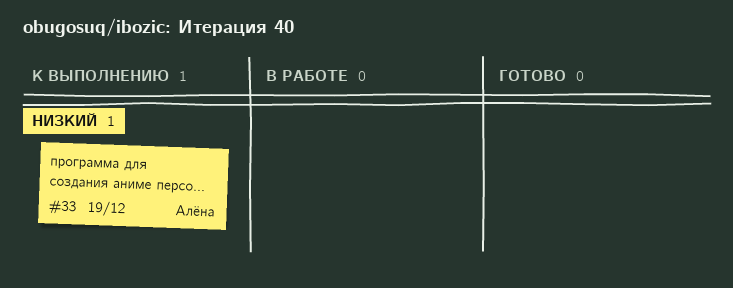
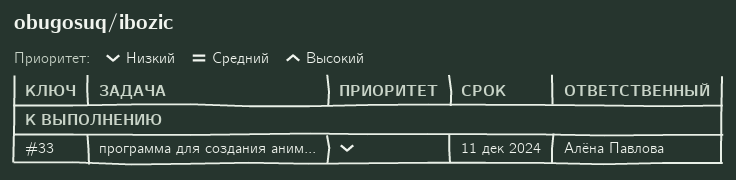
#33, due: Dec 19 -> Dec 11

